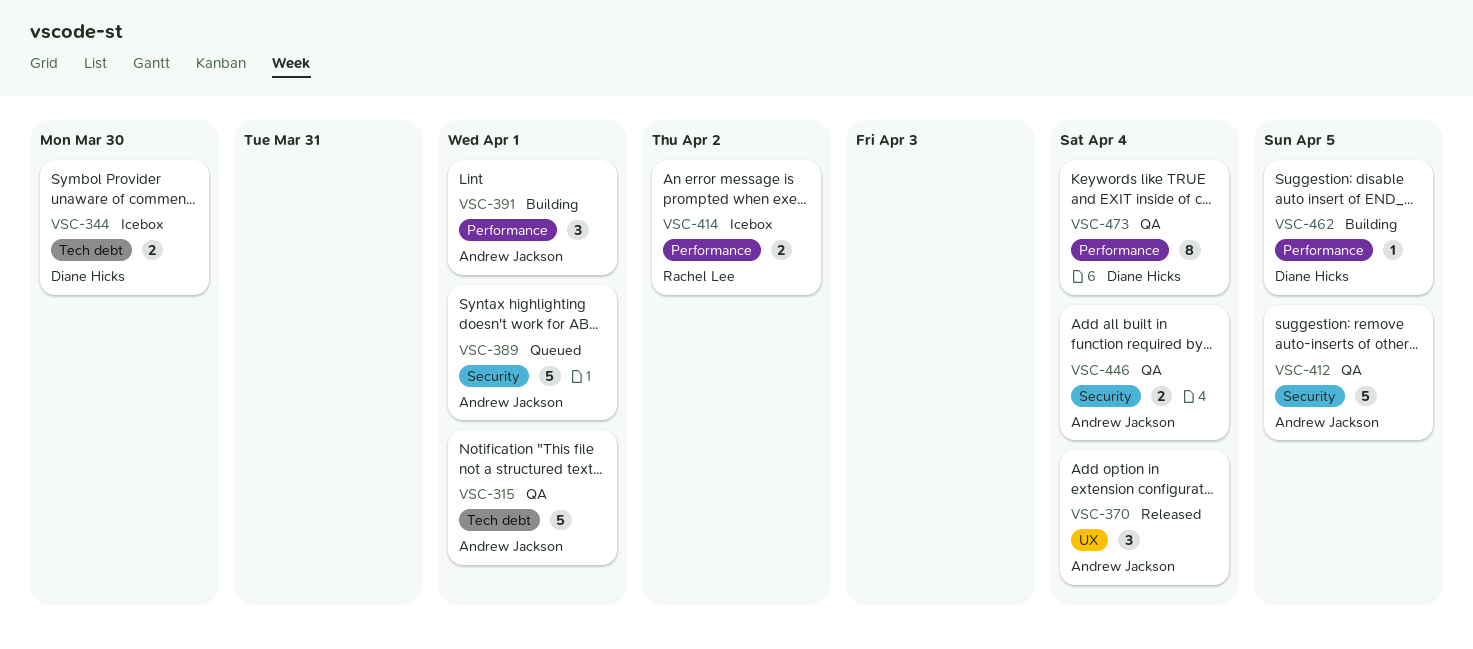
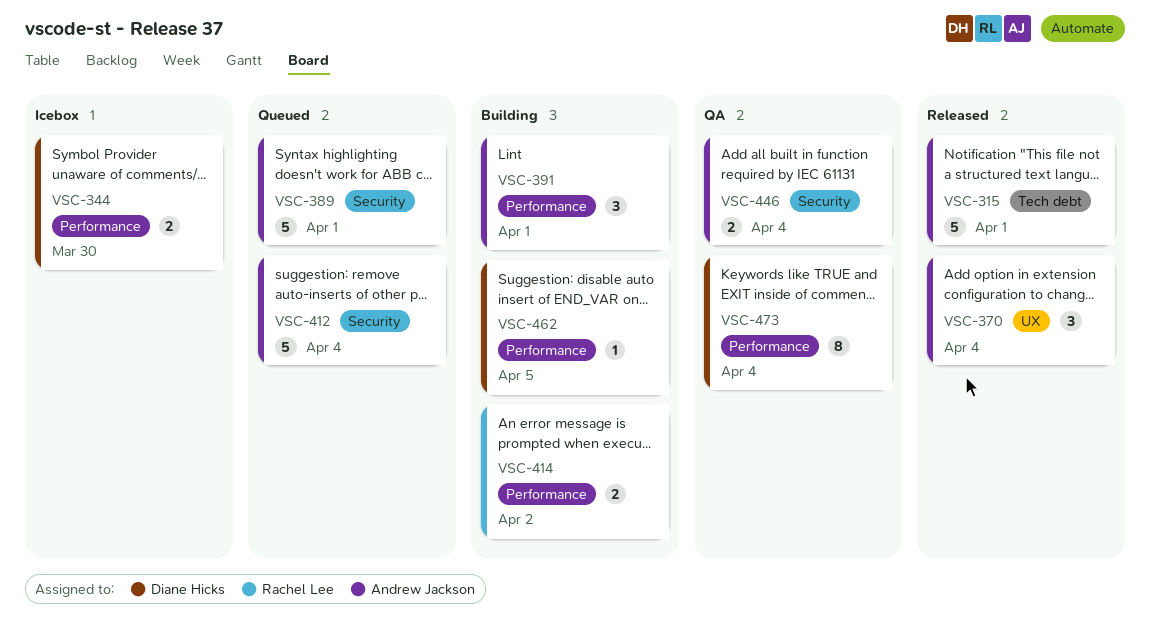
VSC-315, status: QA -> Released
VSC-344, label: Tech debt -> Performance
VSC-412, status: QA -> Queued
VSC-412, due: Apr 5 -> Apr 4
VSC-414, status: Icebox -> Building

